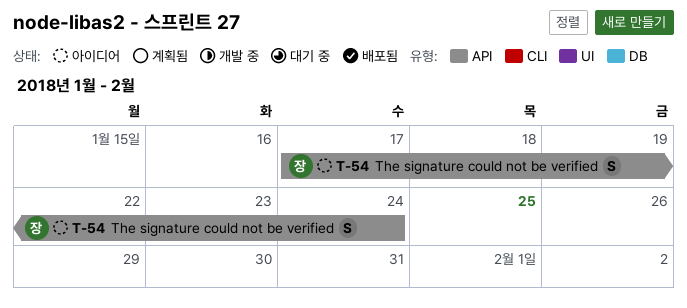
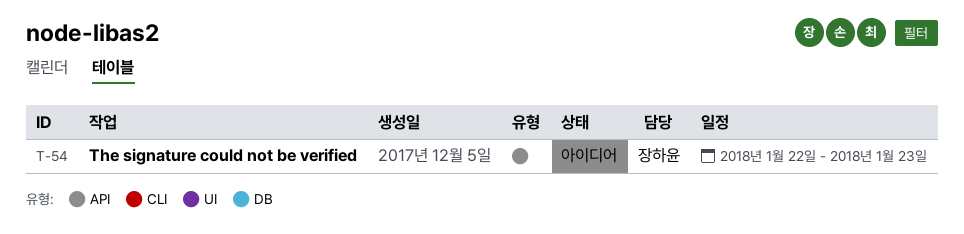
T-54, start: Jan 17 -> Jan 22
T-54, due: Jan 24 -> Jan 23

